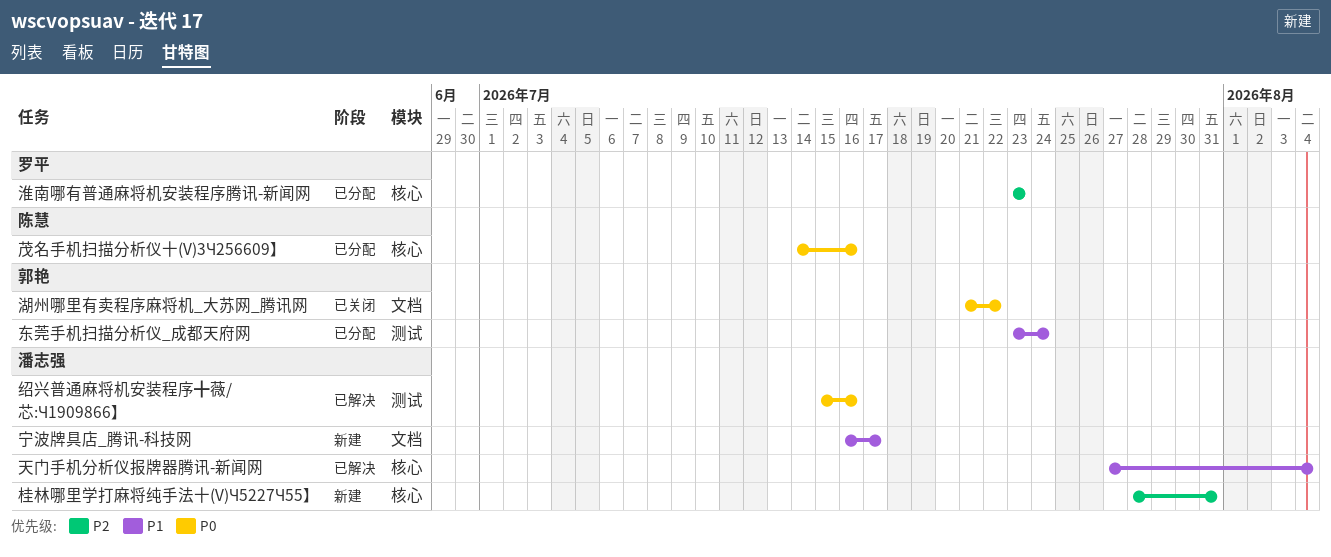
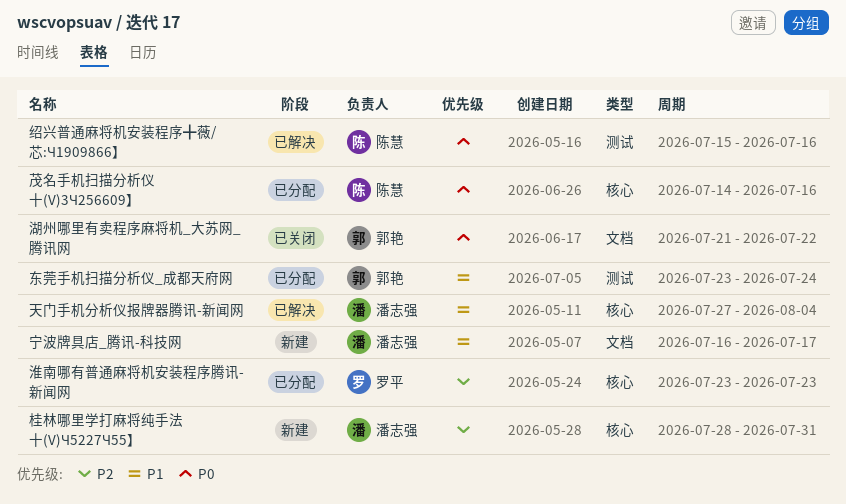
绍兴普通麻将机安装程序╋薇/芯:Ч1909866】, owner: 潘志强 -> 陈慧

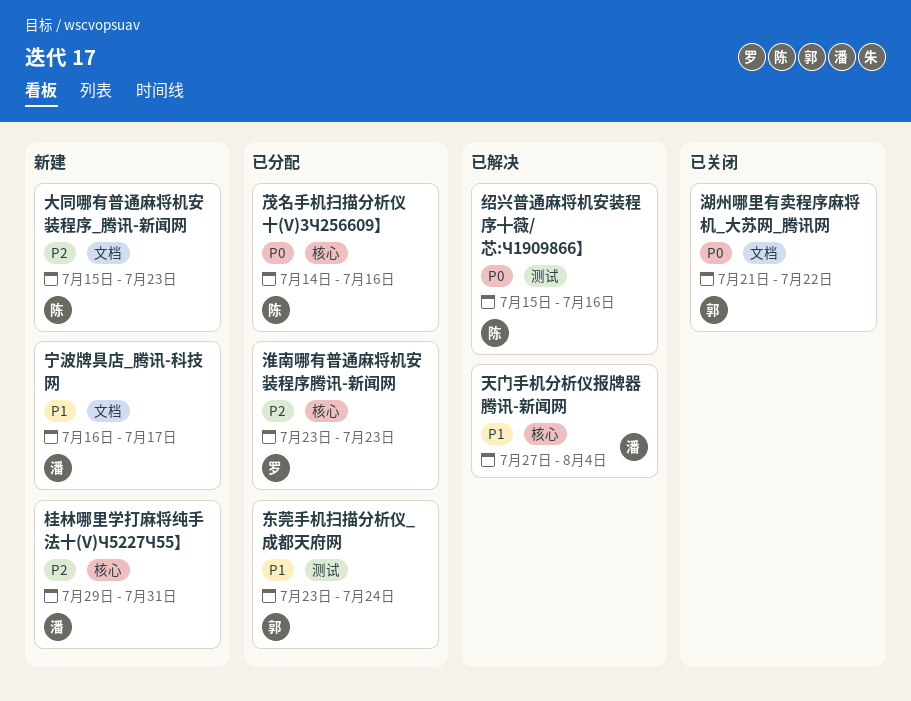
大同哪有普通麻将机安装程序_腾讯-新闻网: none -> present
桂林哪里学打麻将纯手法十(V)Ч5227Ч55】, start: Jul 28 -> Jul 29

